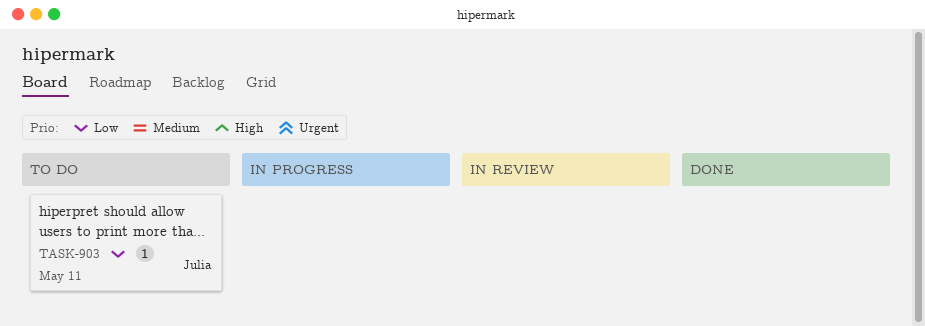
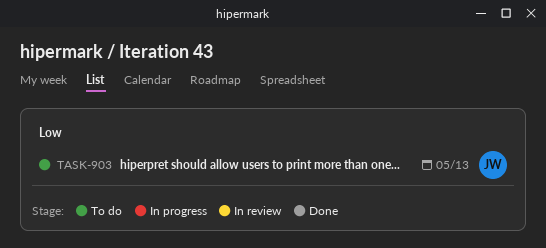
TASK-903, due: May 11 -> May 13

